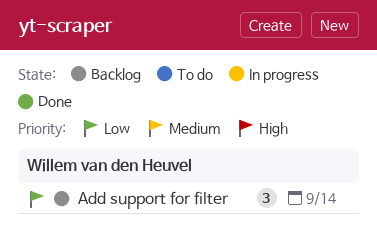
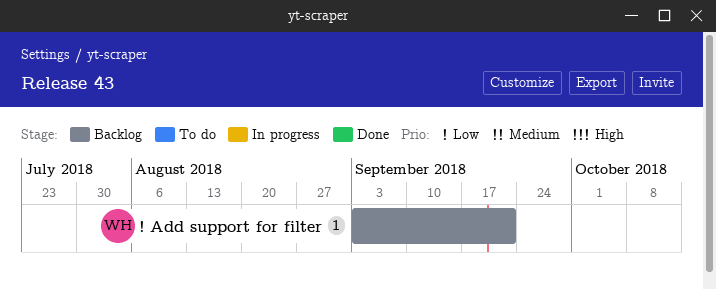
Add support for filter, estimate: 3 -> 1
Add support for filter, due: Sep 14 -> Sep 21

